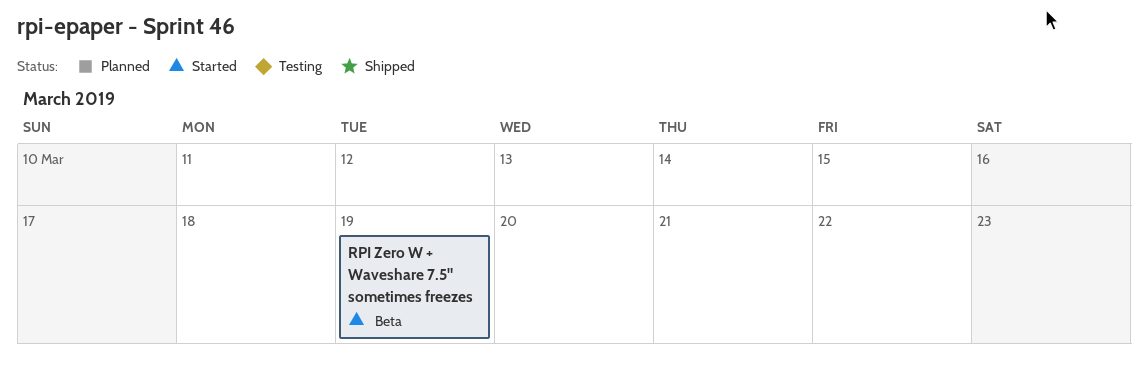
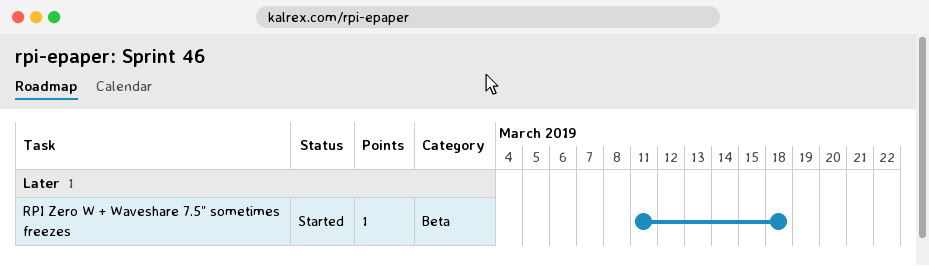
RPI Zero W + Waveshare 7.5" sometimes freezes, due: Mar 19 -> Mar 18

